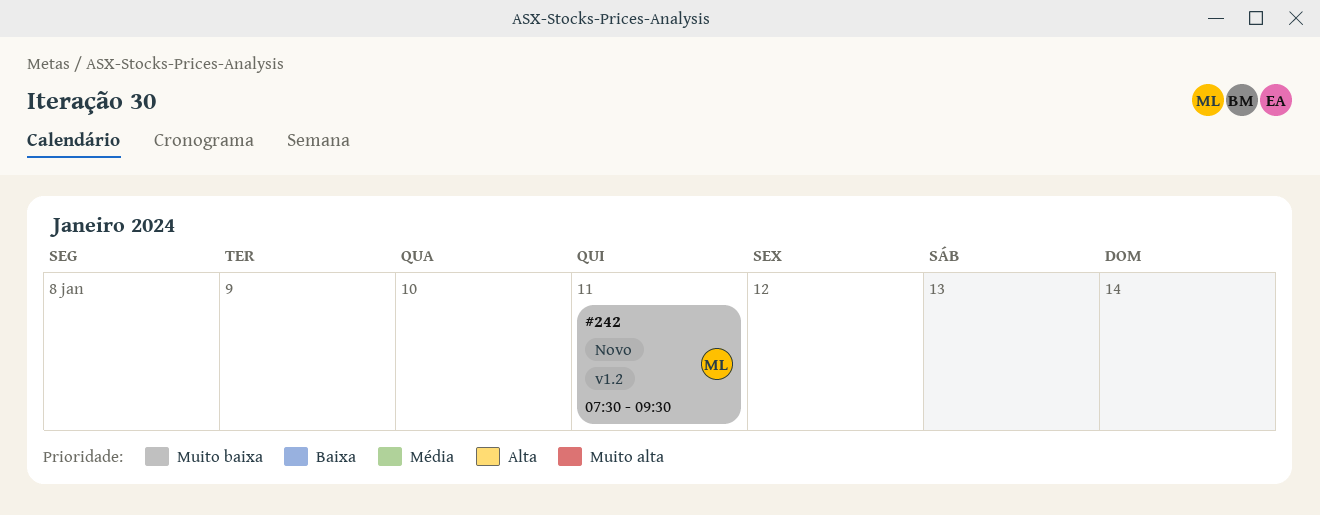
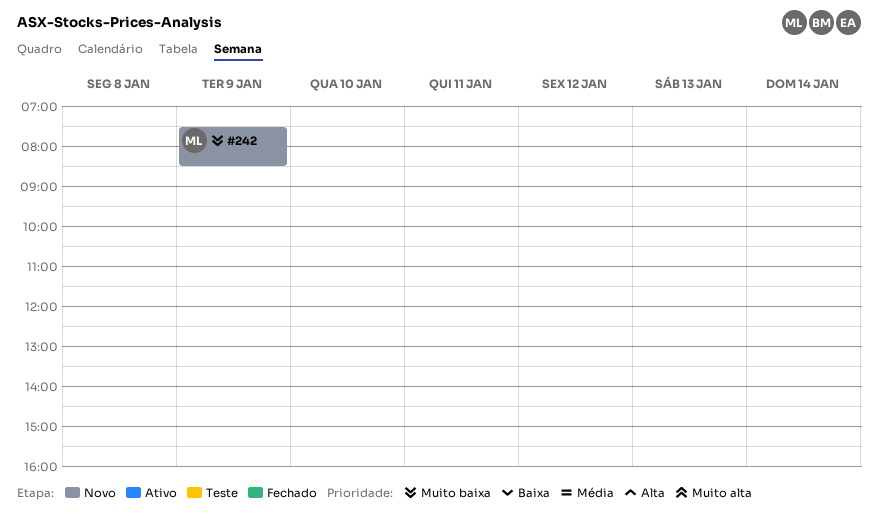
#242, day: Jan 11 -> Jan 9
#242, ends: 09:30 -> 08:30

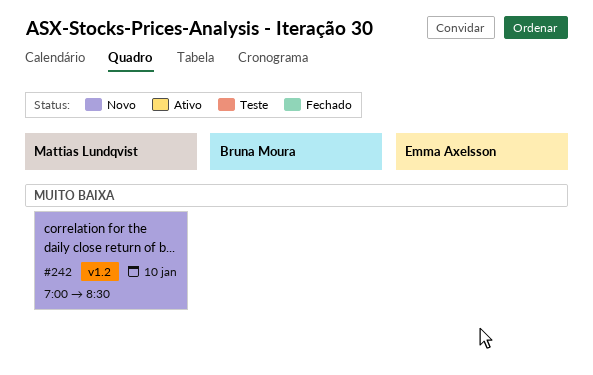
#242, day: Jan 9 -> Jan 10
#242, begins: 07:30 -> 07:00

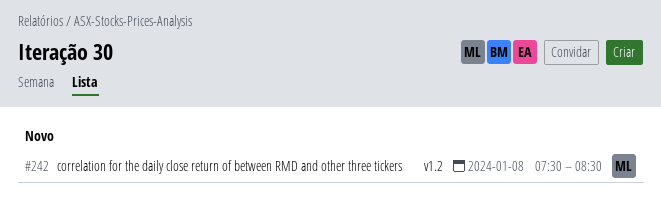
#242, day: Jan 10 -> Jan 8
#242, begins: 07:00 -> 07:30

